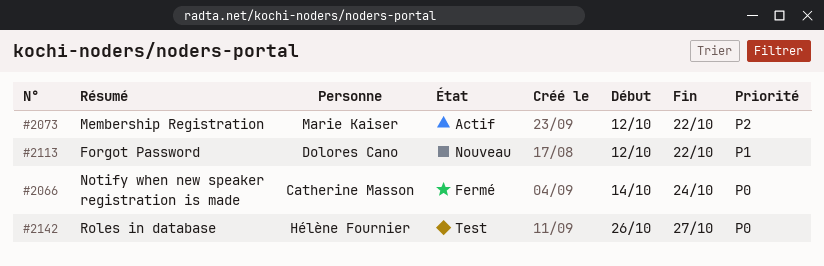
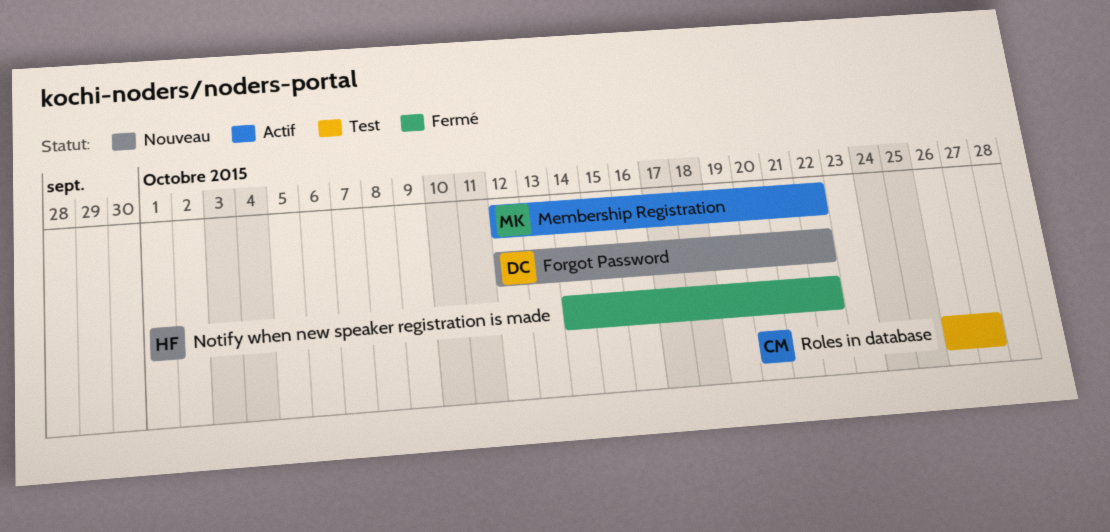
Notify when new speaker registration is made, owner: Catherine Masson -> Hélène Fournier
Notify when new speaker registration is made, due: Oct 24 -> Oct 22
Roles in database, owner: Hélène Fournier -> Catherine Masson

